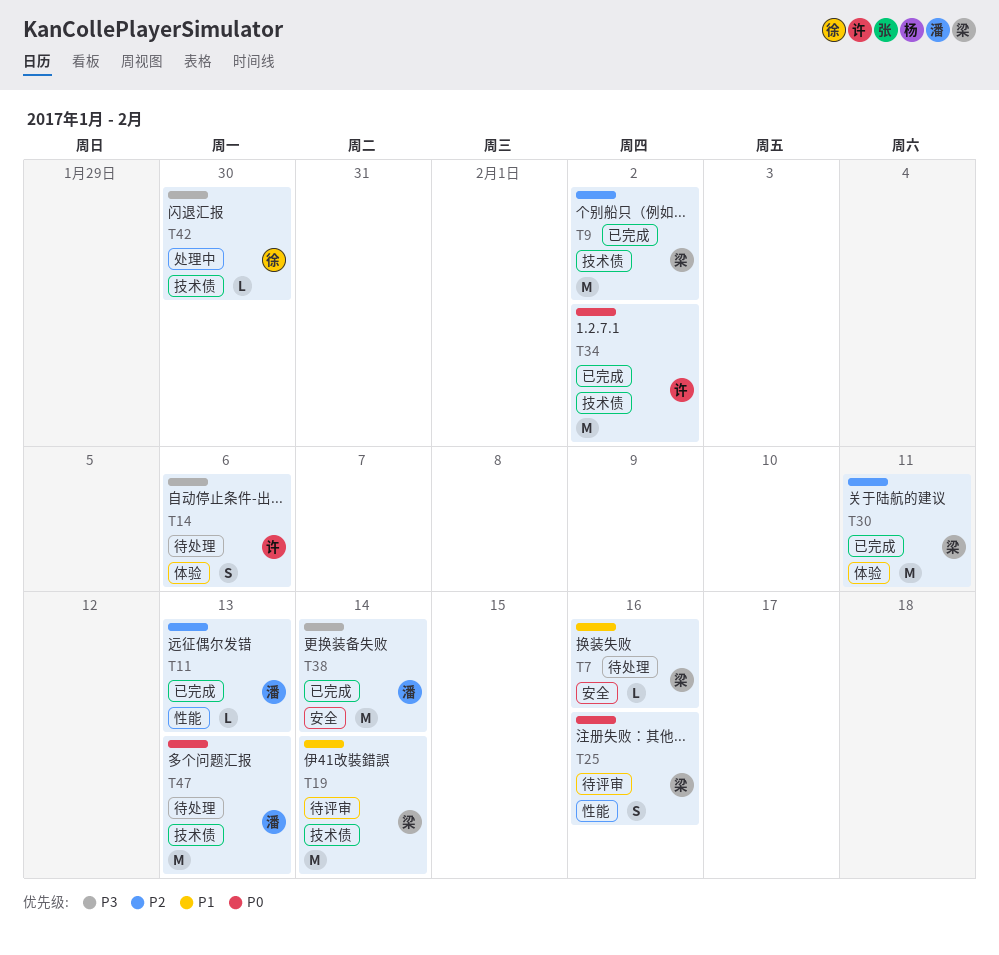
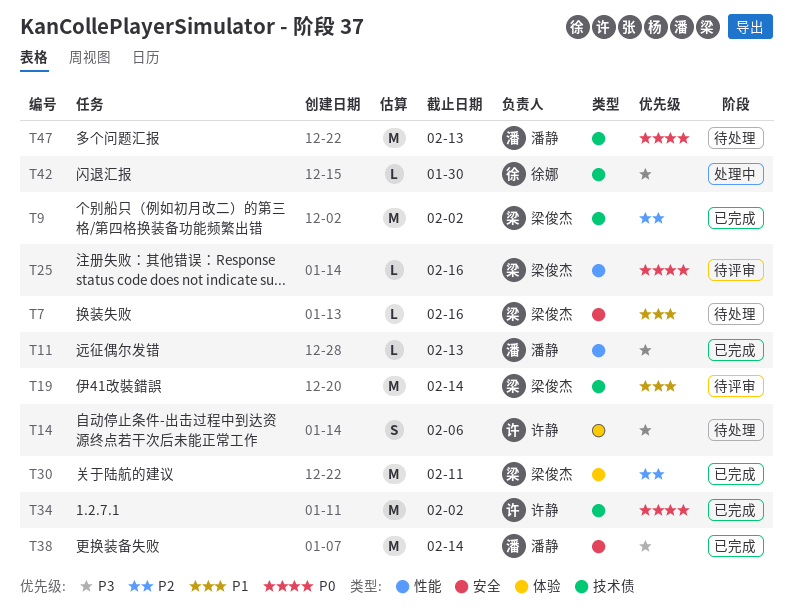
T11, priority: P2 -> P3
T25, estimate: S -> L

